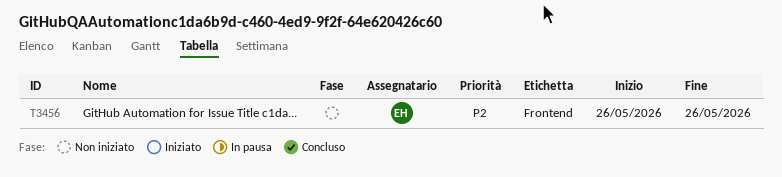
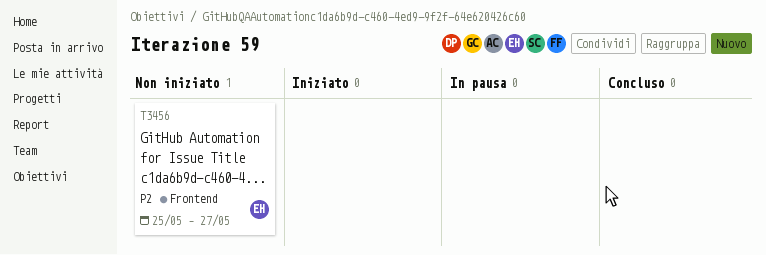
T3456, start: May 26 -> May 25
T3456, due: May 26 -> May 27

